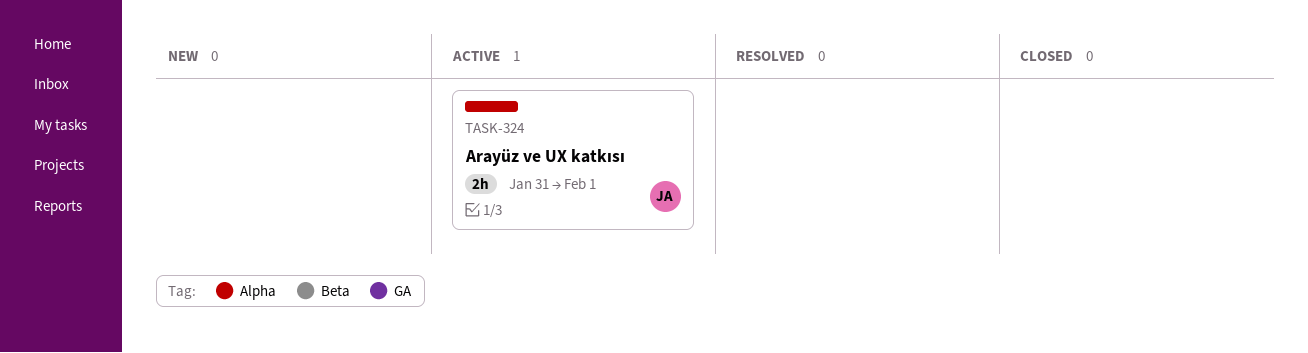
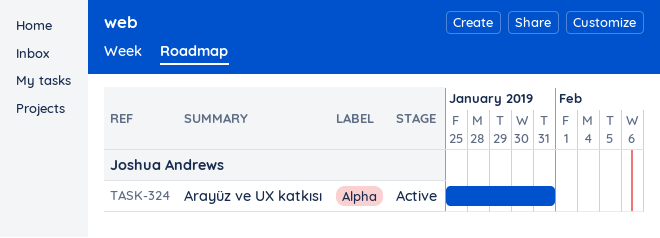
TASK-324, start: Jan 31 -> Jan 25
TASK-324, due: Feb 1 -> Jan 31

